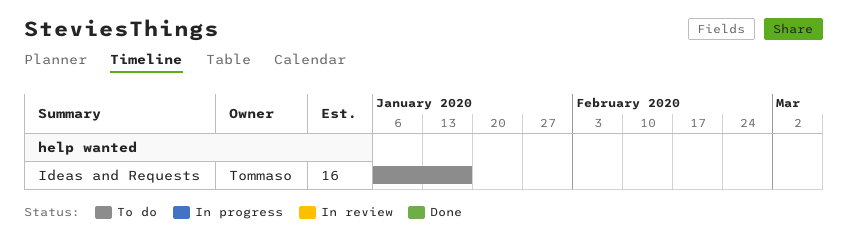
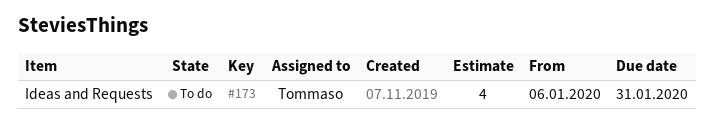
Ideas and Requests, estimate: 16 -> 4
Ideas and Requests, due: Jan 17 -> Jan 31

